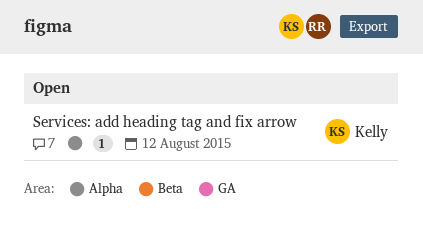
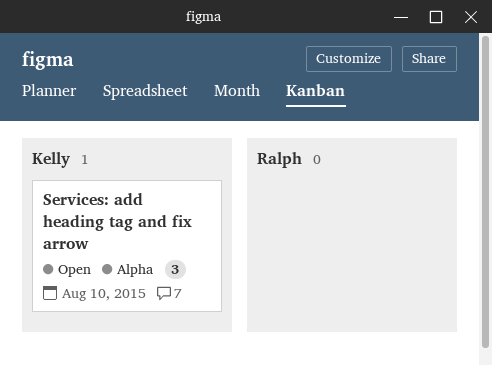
Services: add heading tag and fix arrow, estimate: 1 -> 3
Services: add heading tag and fix arrow, due: Aug 12 -> Aug 10

